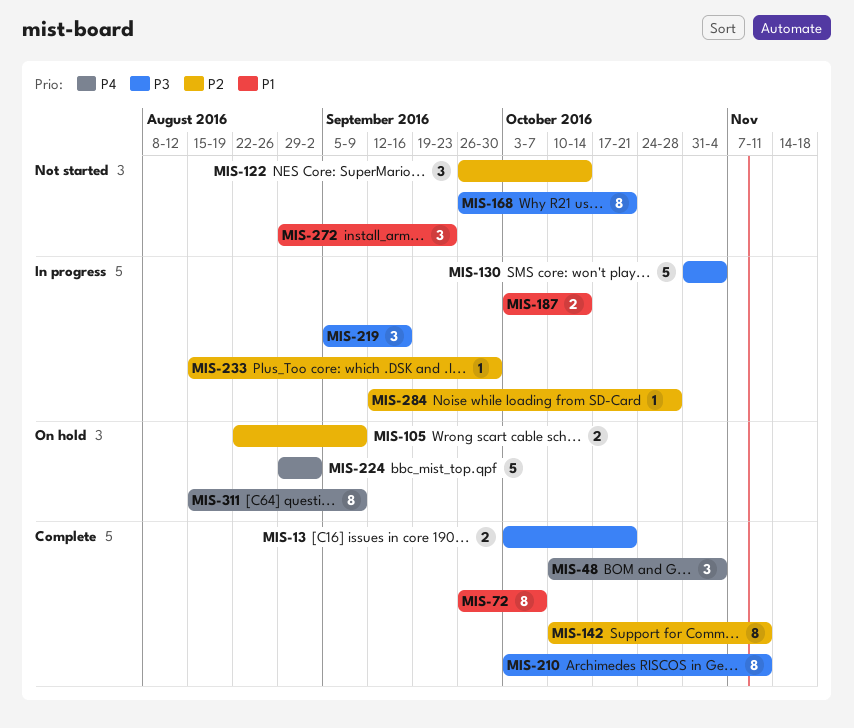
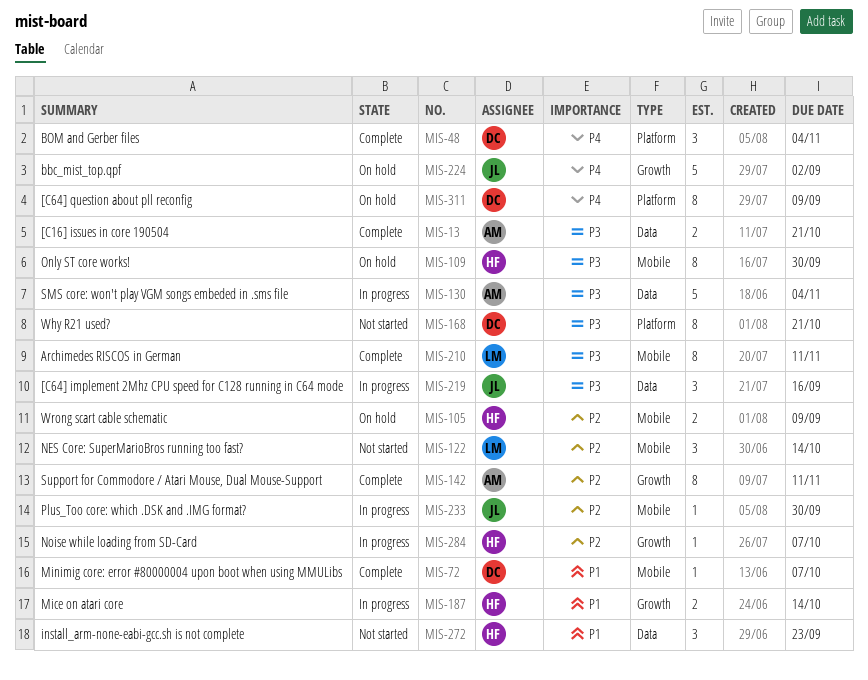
MIS-72, estimate: 8 -> 1
MIS-109: none -> present
MIS-284, due: Oct 28 -> Oct 7

